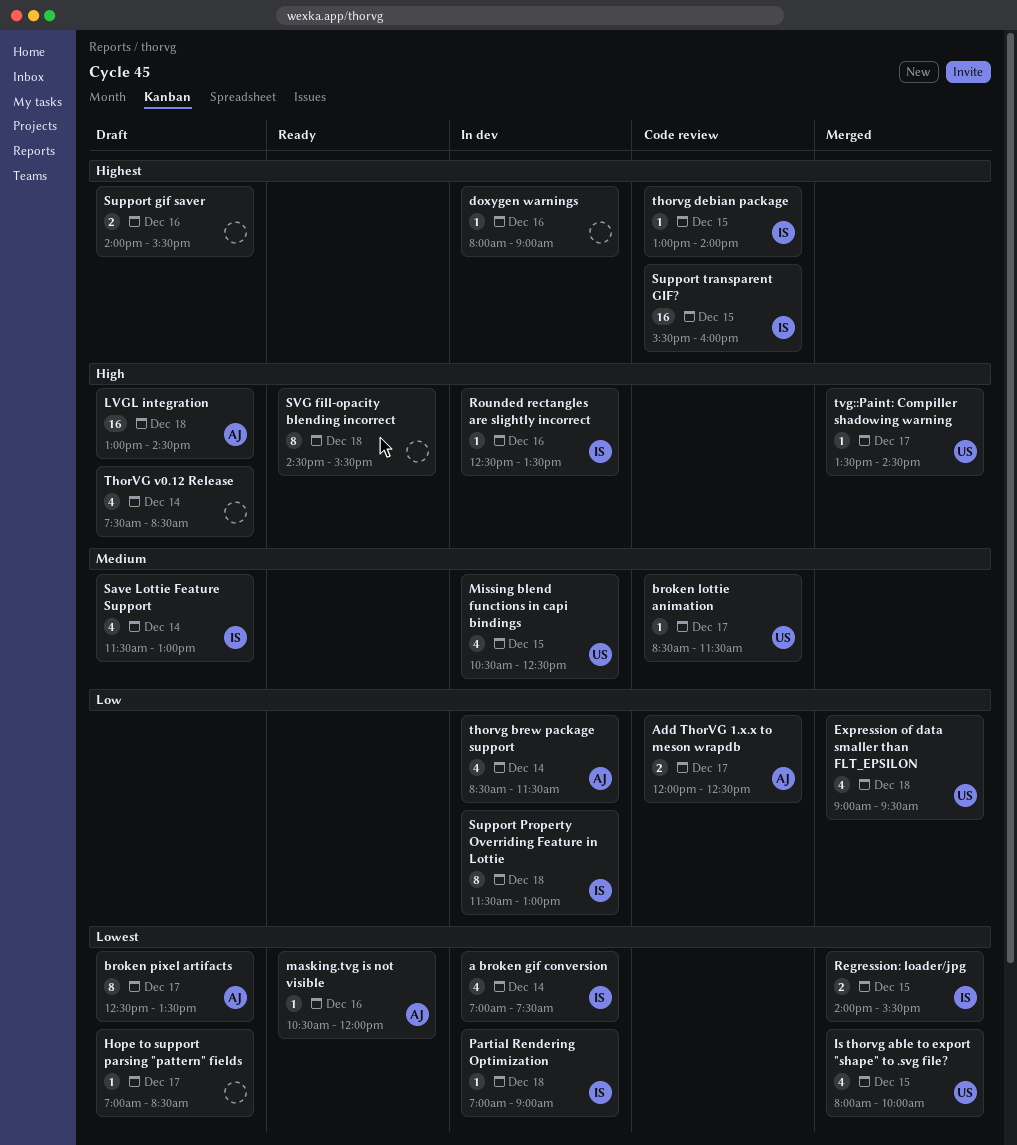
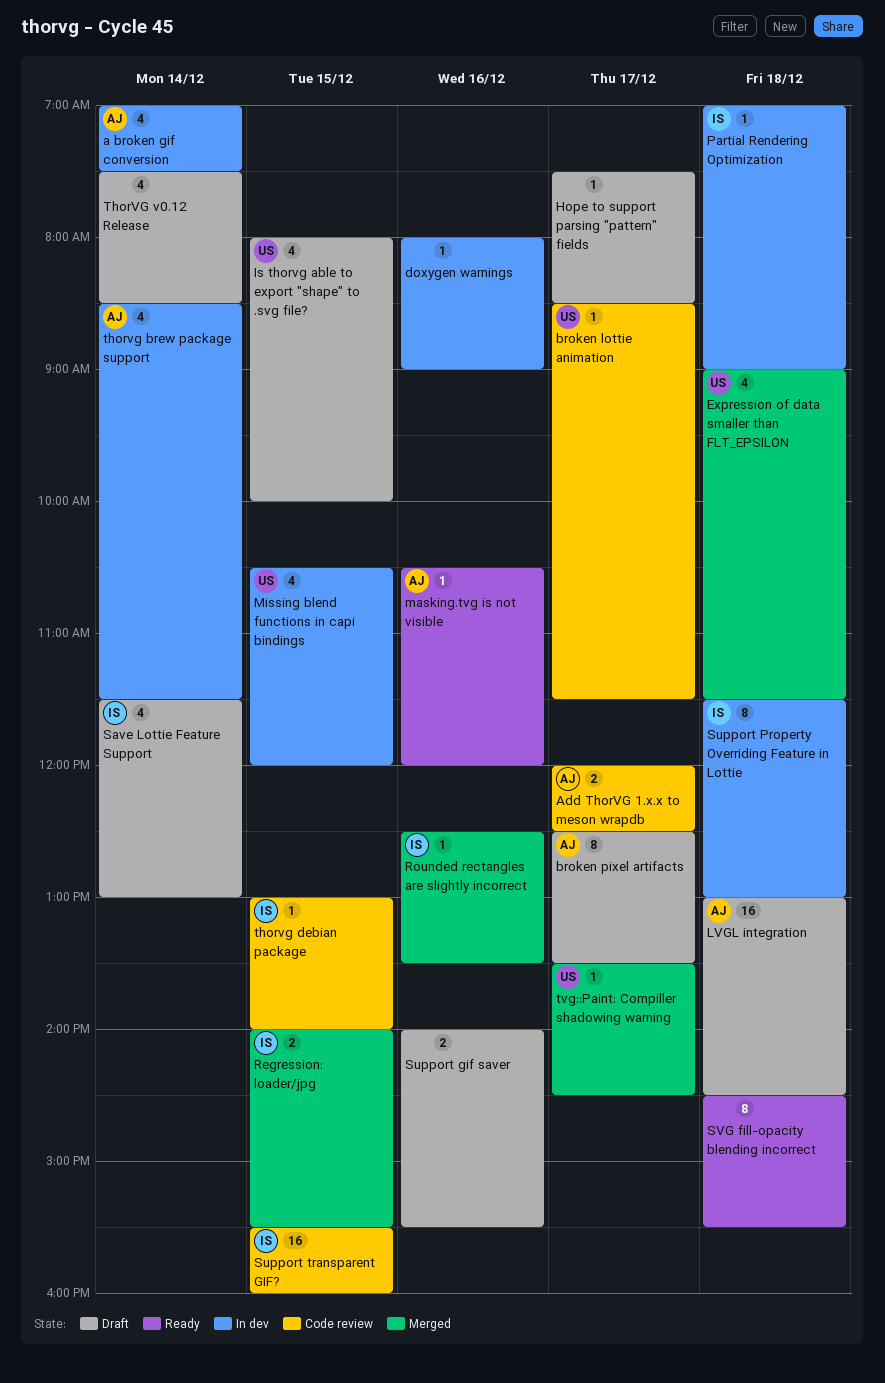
a broken gif conversion, owner: IS -> AJ
Expression of data smaller than FLT_EPSILON, ends: 09:30 -> 11:30
Hope to support parsing "pattern" fields, begins: 07:00 -> 07:30
Is thorvg able to export "shape" to .svg file?, status: Merged -> Draft
Missing blend functions in capi bindings, ends: 12:30 -> 12:00
Rounded rectangles are slightly incorrect, status: In dev -> Merged

